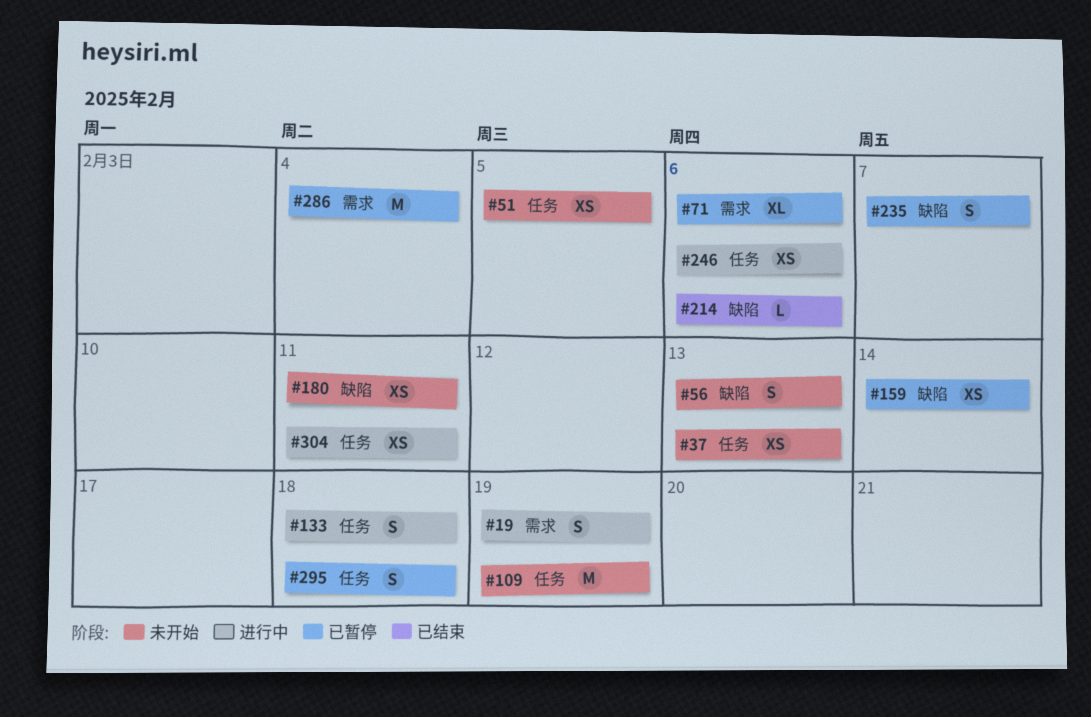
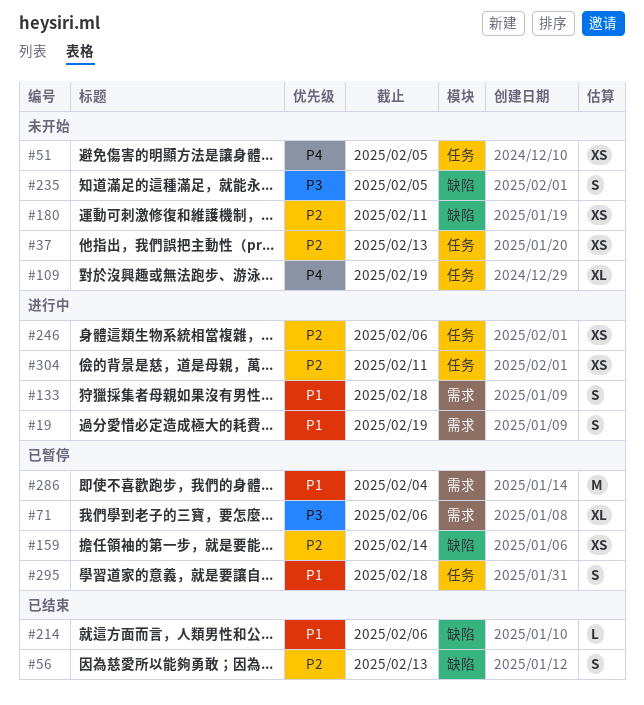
#56, status: 未开始 -> 已结束
#109, estimate: M -> XL
#133, label: 任务 -> 需求
#235, status: 已暂停 -> 未开始
#235, due: Feb 7 -> Feb 5

